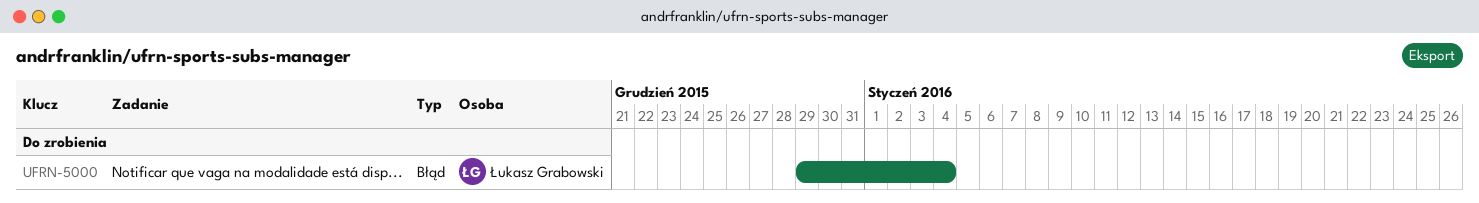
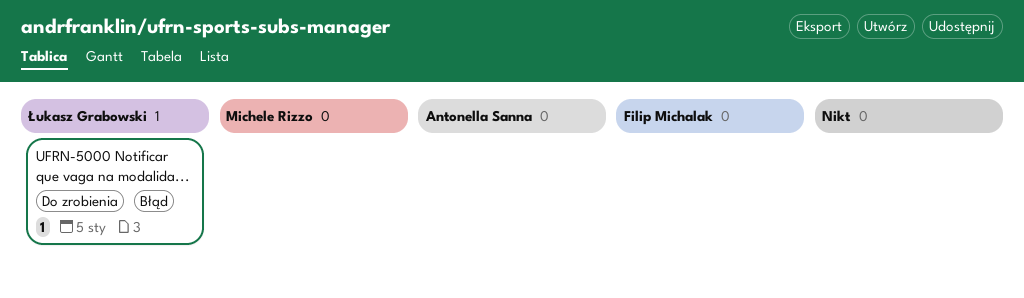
UFRN-5000, due: Jan 4 -> Jan 5

